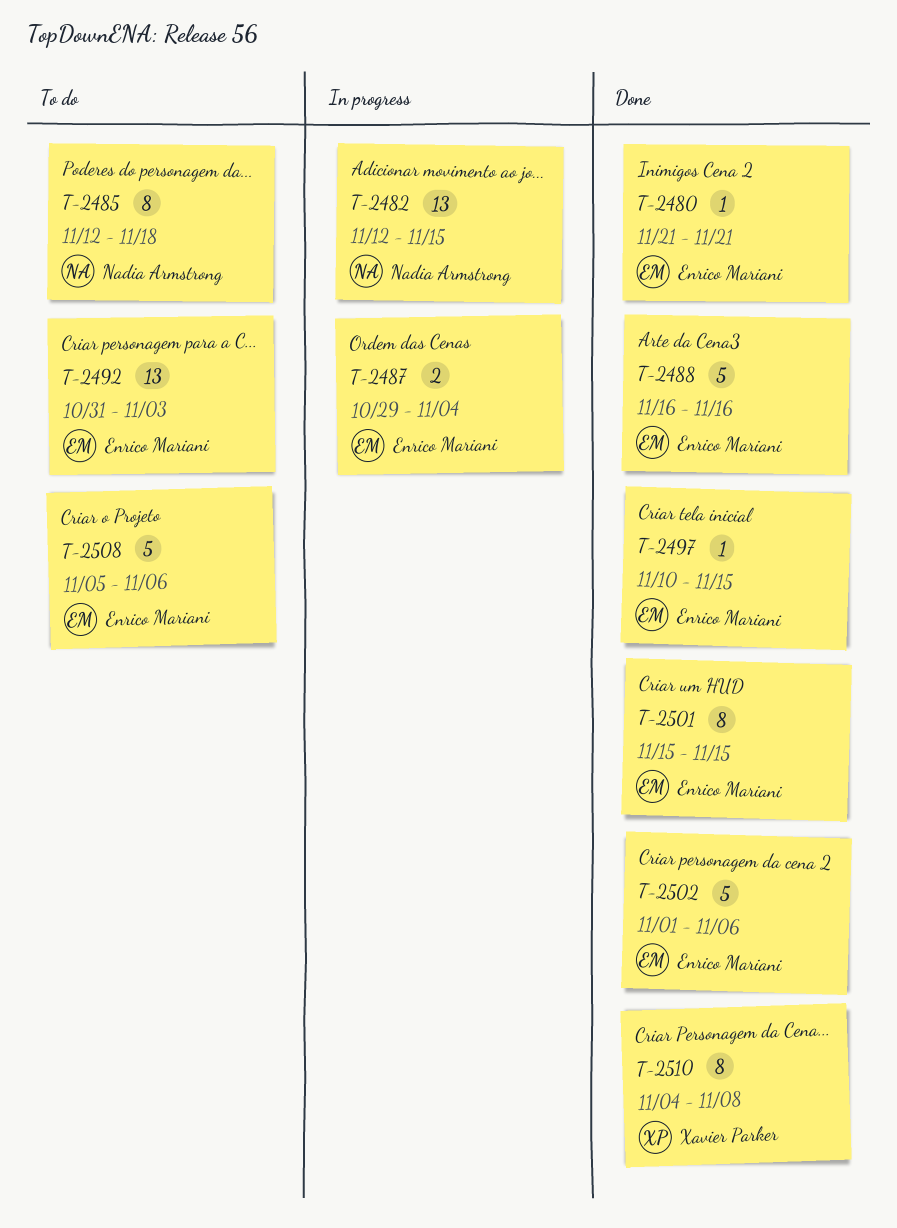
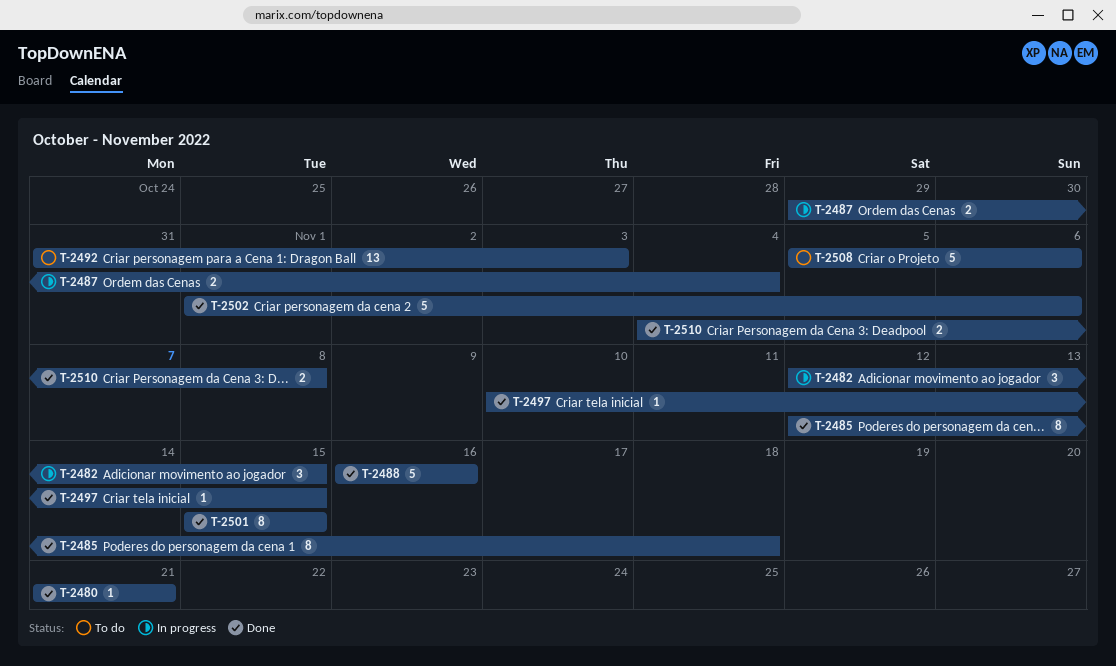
T-2482, estimate: 13 -> 3
T-2485, status: To do -> Done
T-2510, estimate: 8 -> 2

